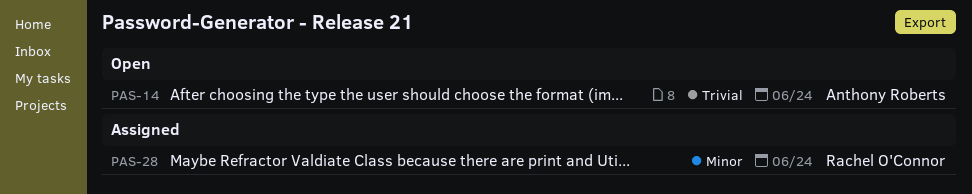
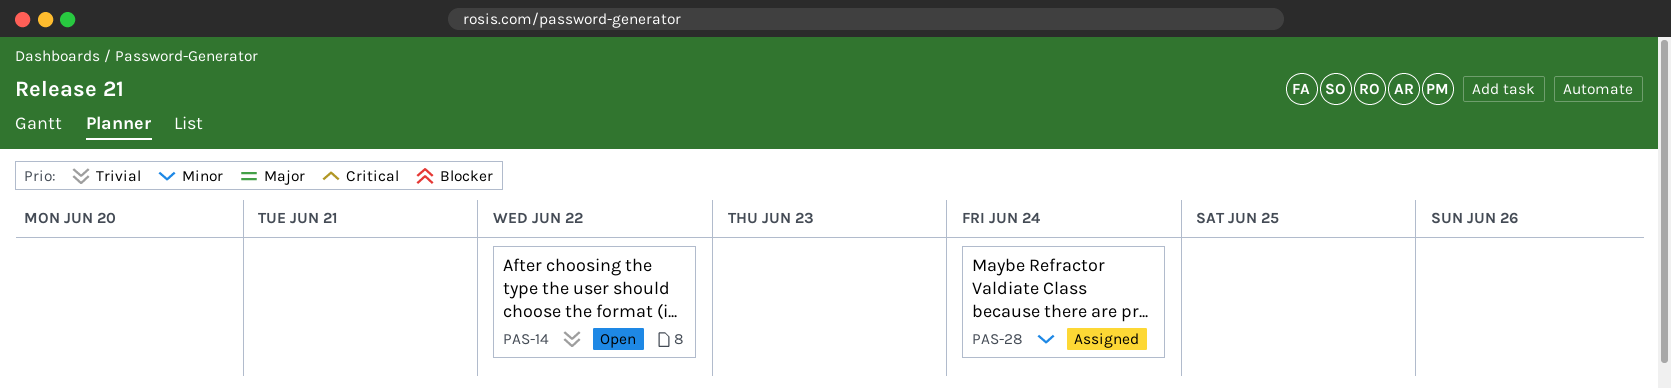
PAS-14, due: Jun 24 -> Jun 22

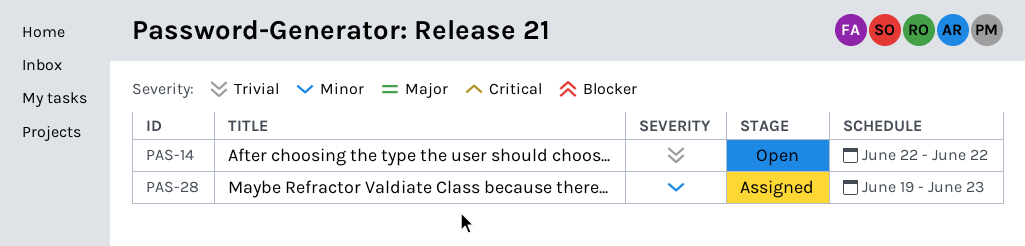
PAS-28, due: Jun 24 -> Jun 23

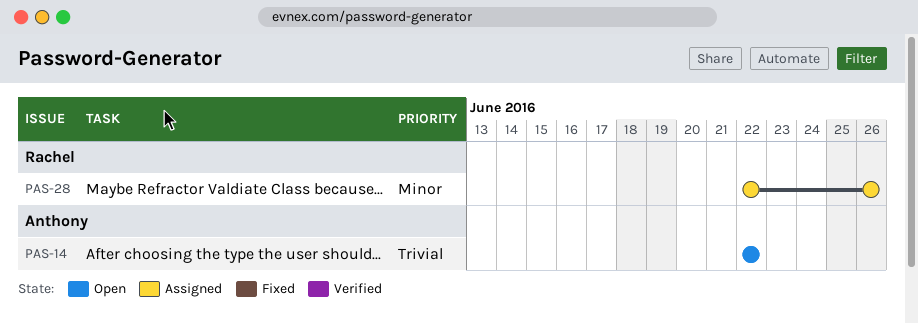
PAS-28, start: Jun 19 -> Jun 22
PAS-28, due: Jun 23 -> Jun 26

